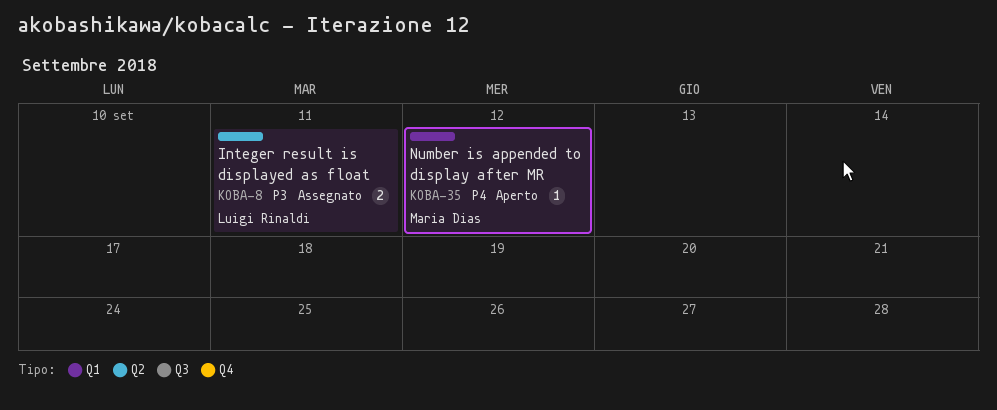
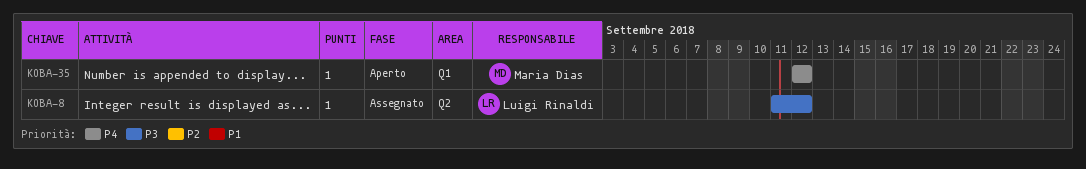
KOBA-8, estimate: 2 -> 1
KOBA-8, due: Sep 11 -> Sep 12

